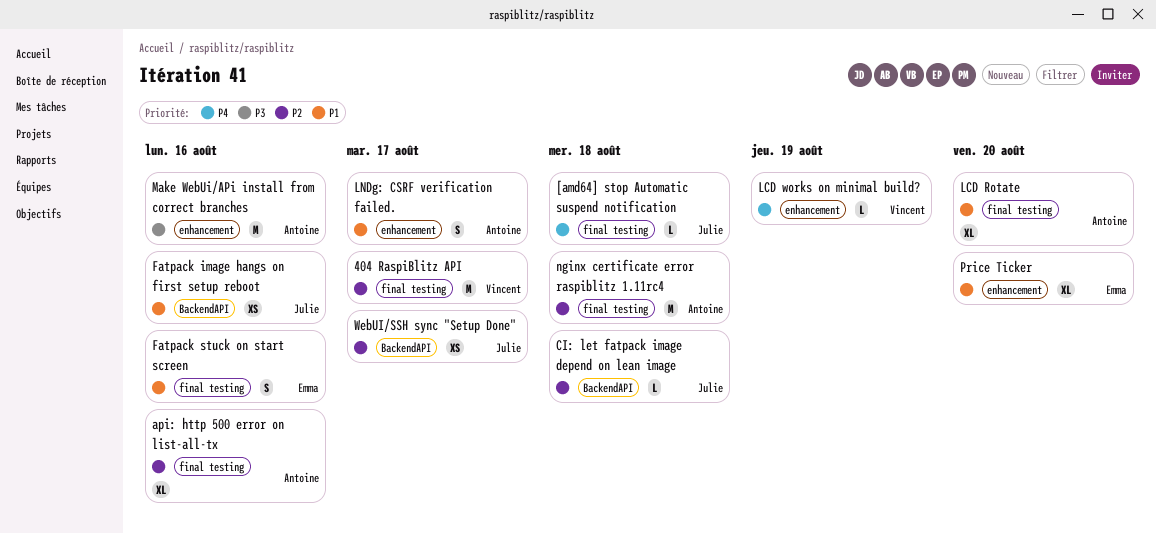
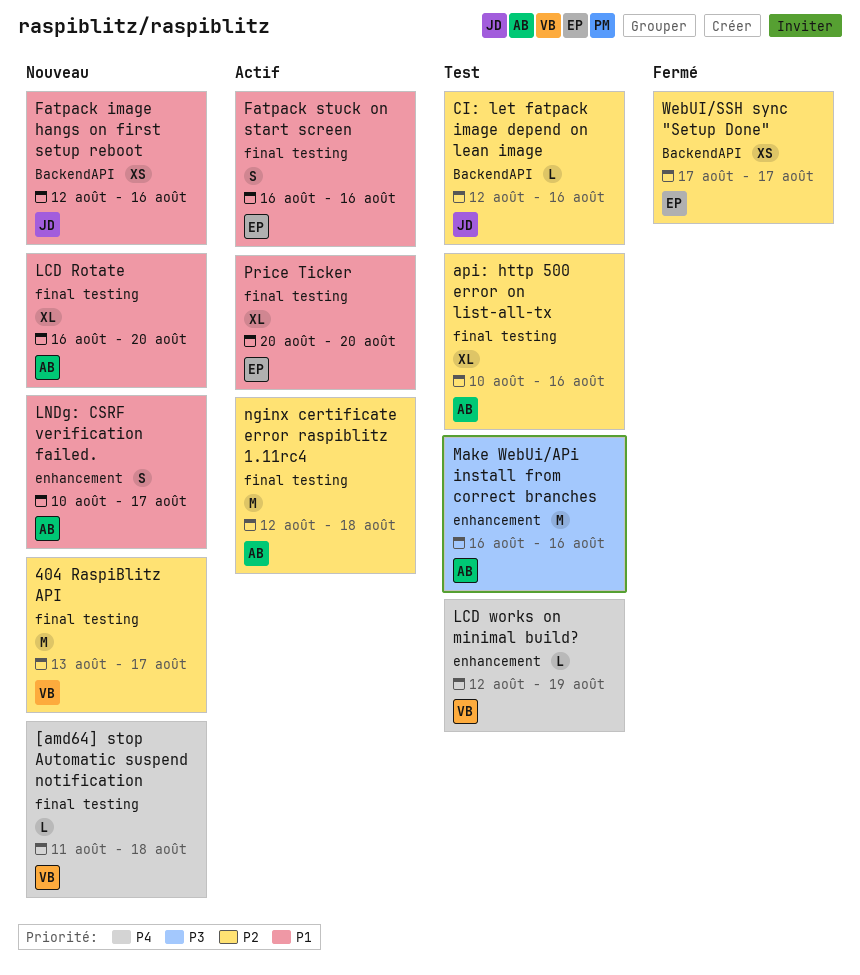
[amd64] stop Automatic suspend notification, owner: Julie -> Vincent
CI: let fatpack image depend on lean image, due: Aug 18 -> Aug 16
Price Ticker, label: enhancement -> final testing
WebUI/SSH sync "Setup Done", owner: Julie -> Emma

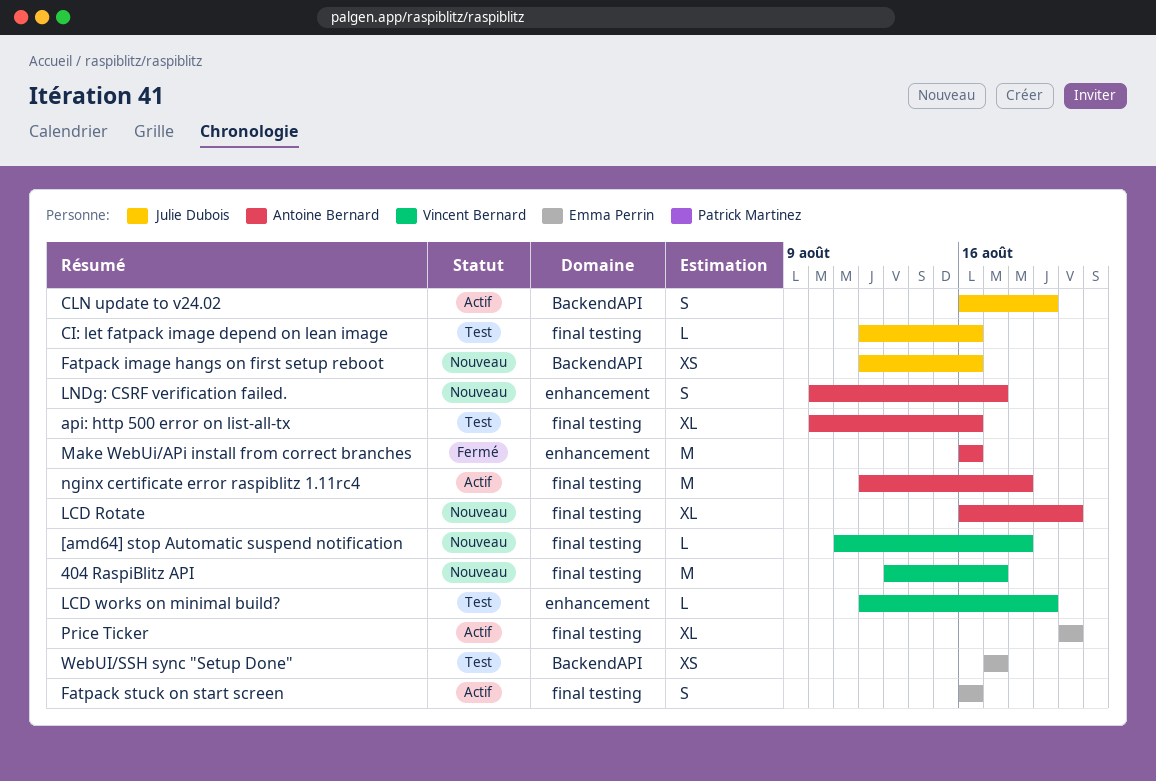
CI: let fatpack image depend on lean image, label: BackendAPI -> final testing
CLN update to v24.02: none -> present
Make WebUi/APi install from correct branches, status: Test -> Fermé
WebUI/SSH sync "Setup Done", status: Fermé -> Test

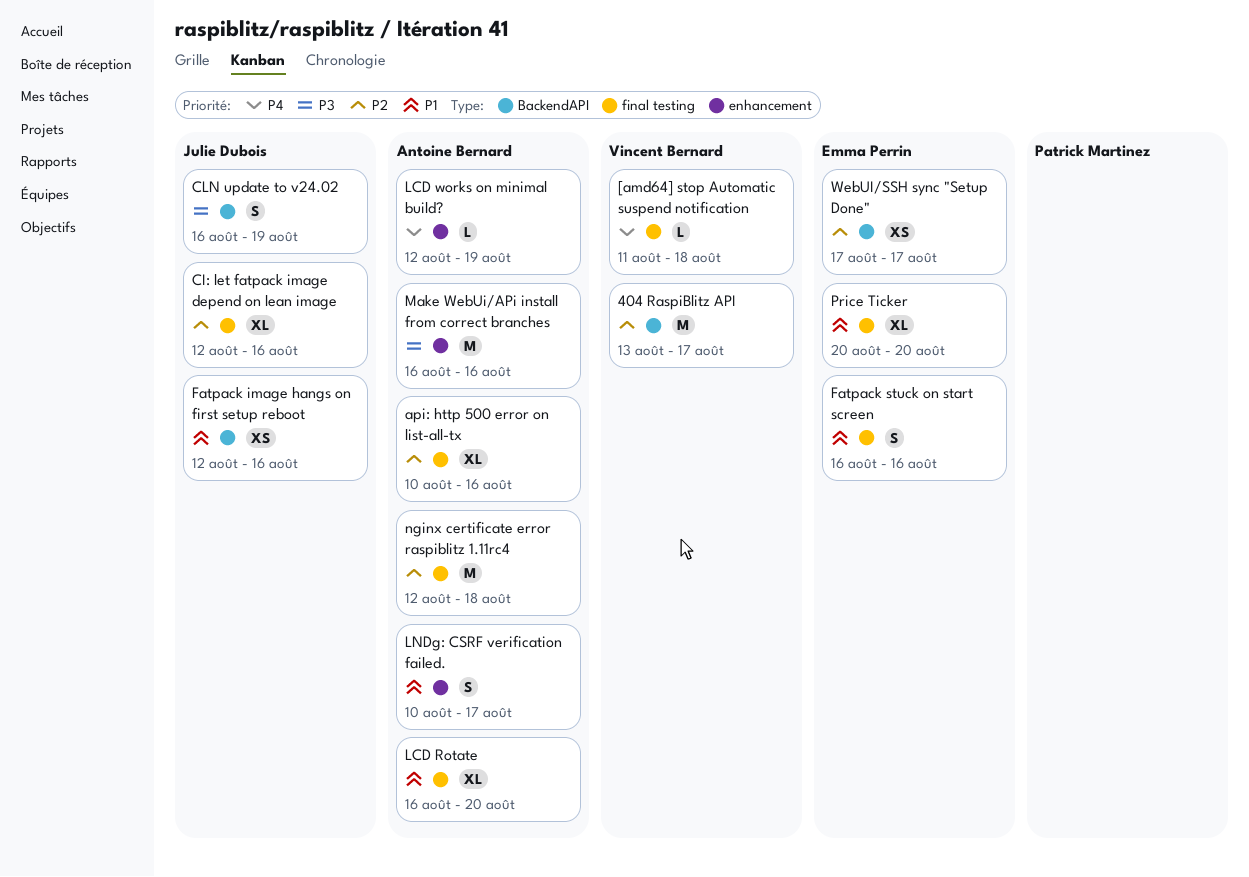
404 RaspiBlitz API, label: final testing -> BackendAPI
CI: let fatpack image depend on lean image, estimate: L -> XL
LCD works on minimal build?, owner: Vincent Bernard -> Antoine Bernard

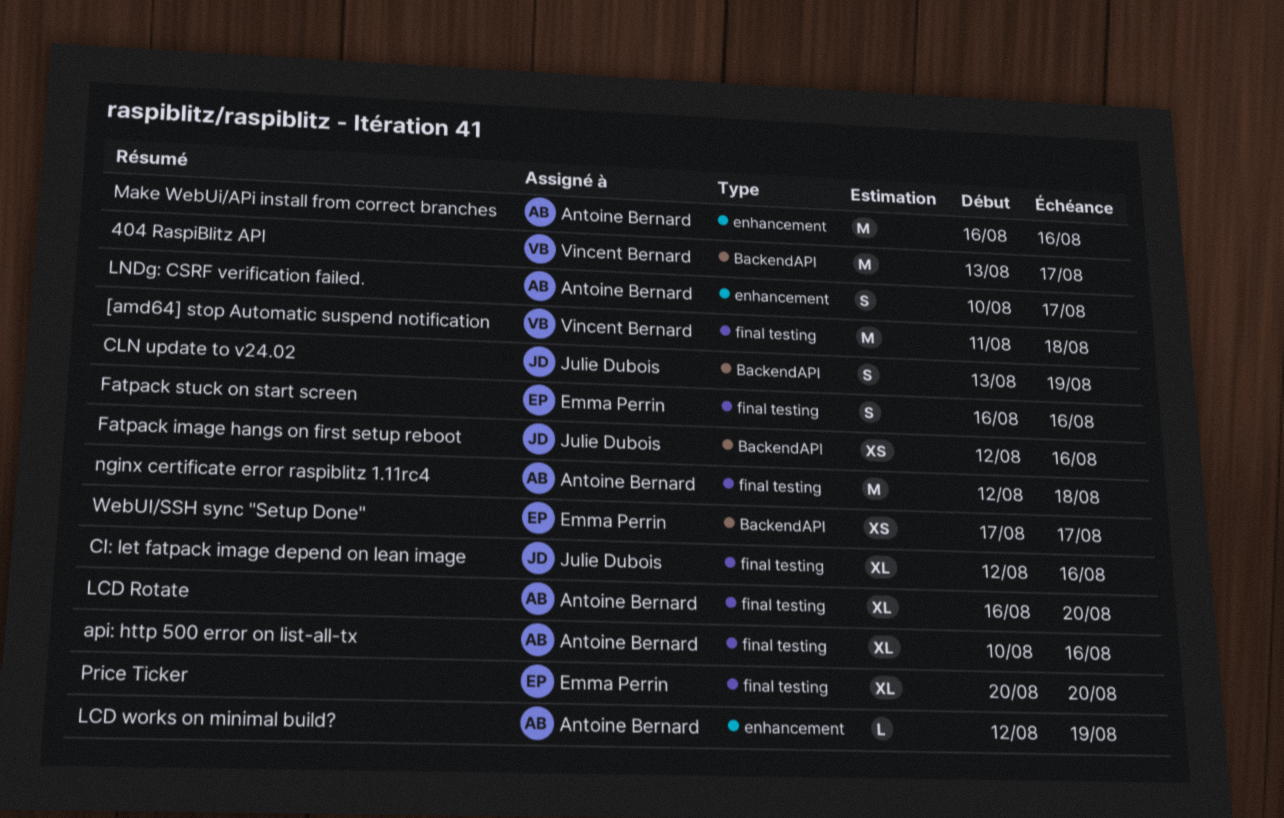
[amd64] stop Automatic suspend notification, estimate: L -> M
CLN update to v24.02, start: Aug 16 -> Aug 13

